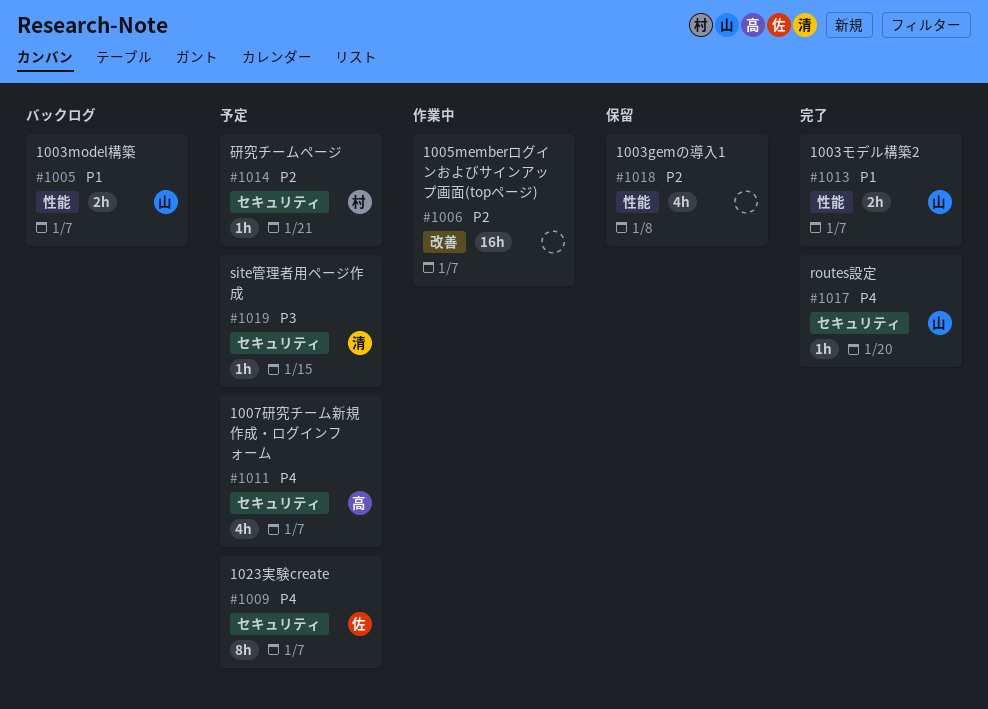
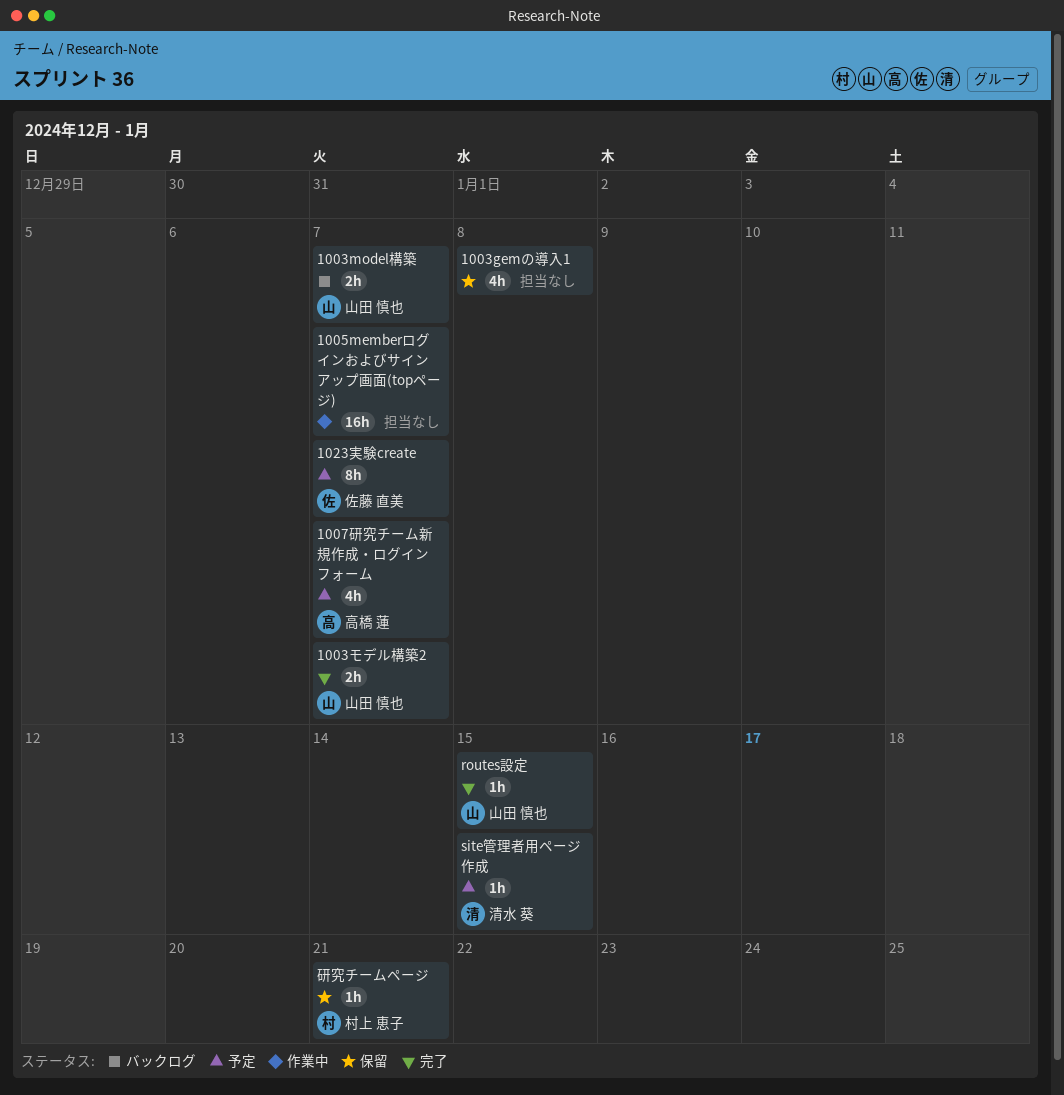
routes設定, due: Jan 20 -> Jan 15
研究チームページ, status: 予定 -> 保留

